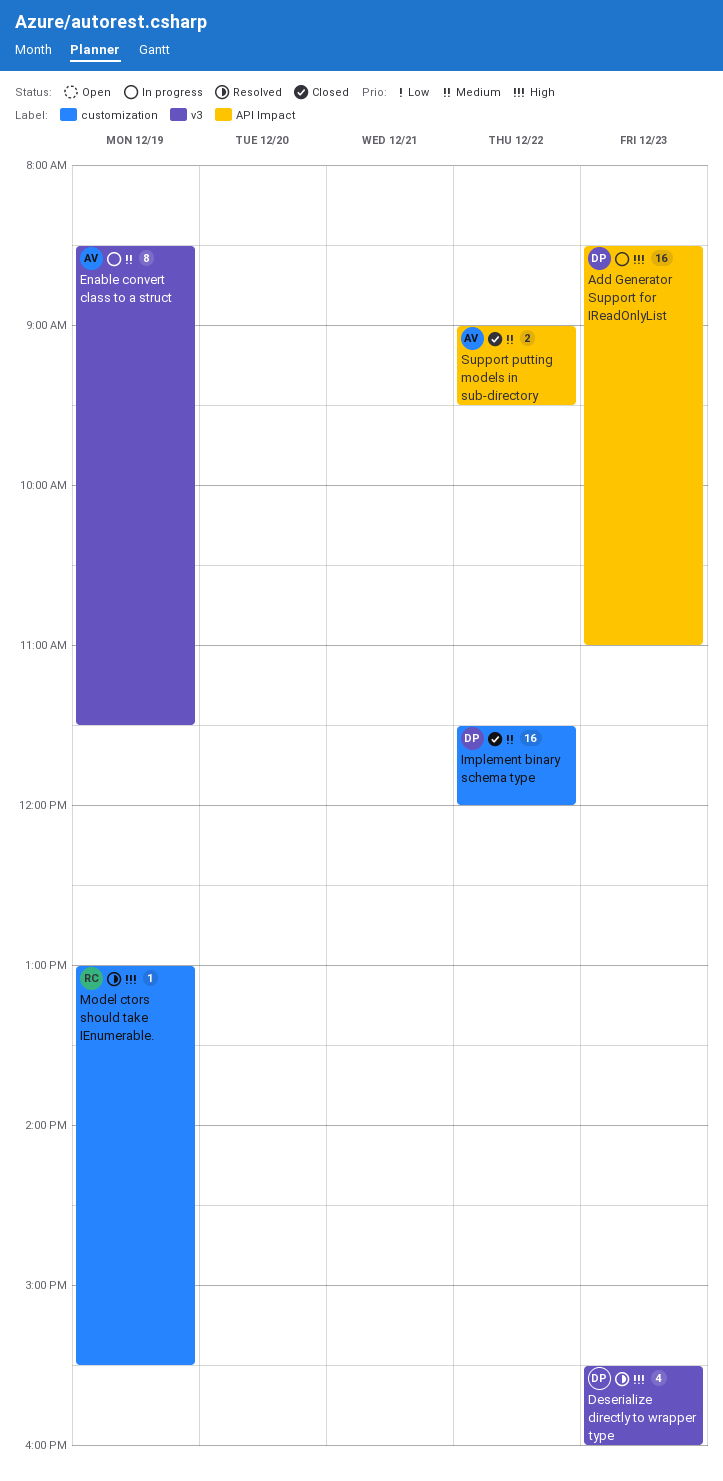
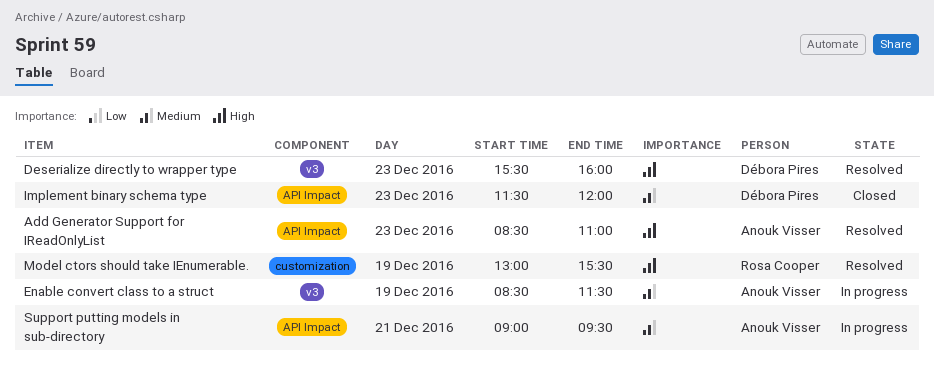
Add Generator Support for IReadOnlyList, status: In progress -> Resolved
Add Generator Support for IReadOnlyList, owner: Débora Pires -> Anouk Visser
Implement binary schema type, label: customization -> API Impact
Implement binary schema type, day: Dec 22 -> Dec 23
Support putting models in sub-directory, status: Closed -> In progress
Support putting models in sub-directory, day: Dec 22 -> Dec 21

